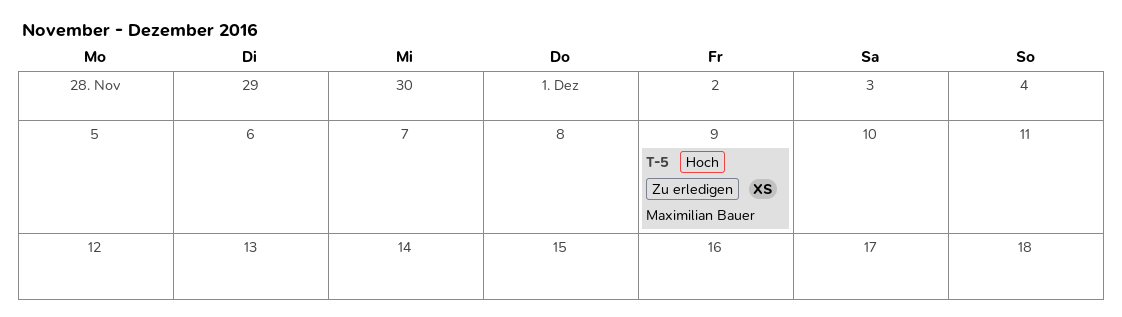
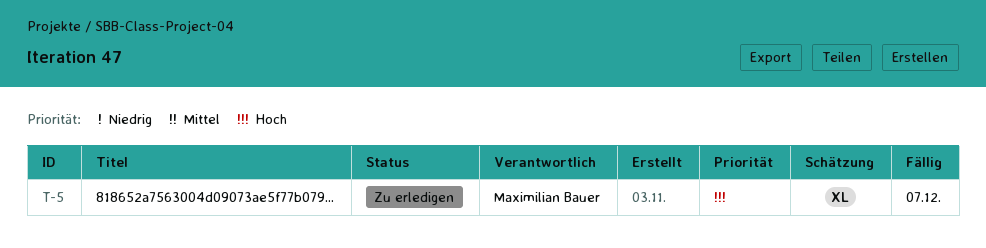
T-5, estimate: XS -> XL
T-5, due: Dec 9 -> Dec 7

